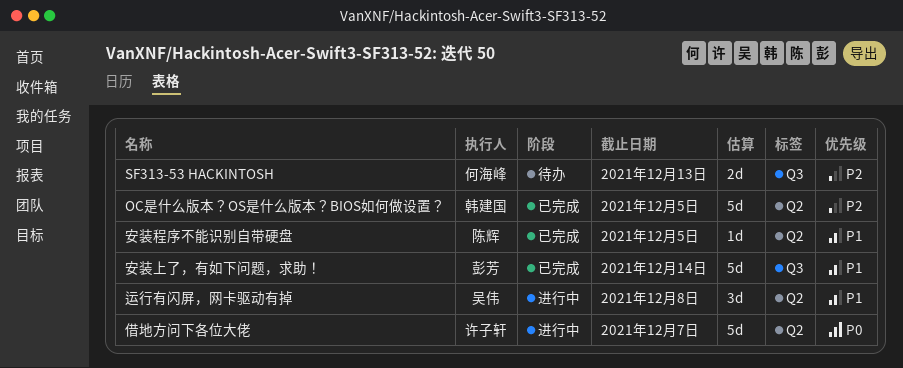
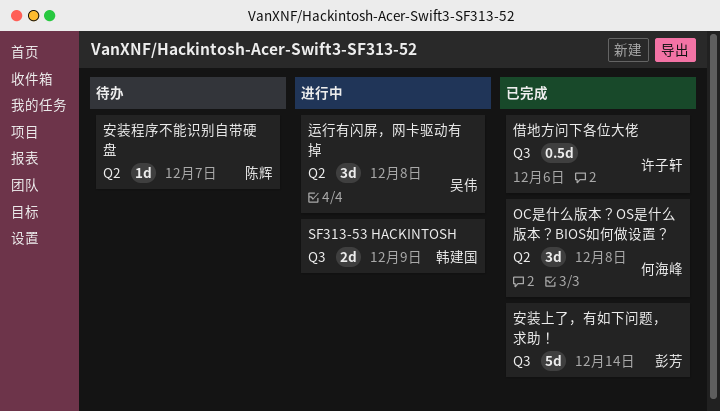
OC是什么版本？OS是什么版本？BIOS如何做设置？, owner: 韩建国 -> 何海峰
OC是什么版本？OS是什么版本？BIOS如何做设置？, estimate: 5d -> 3d
OC是什么版本？OS是什么版本？BIOS如何做设置？, due: Dec 5 -> Dec 8
SF313-53 HACKINTOSH, status: 待办 -> 进行中
SF313-53 HACKINTOSH, owner: 何海峰 -> 韩建国
SF313-53 HACKINTOSH, due: Dec 13 -> Dec 9
借地方问下各位大佬, status: 进行中 -> 已完成
借地方问下各位大佬, label: Q2 -> Q3
借地方问下各位大佬, estimate: 5d -> 0.5d
借地方问下各位大佬, due: Dec 7 -> Dec 6
安装程序不能识别自带硬盘, status: 已完成 -> 待办
安装程序不能识别自带硬盘, due: Dec 5 -> Dec 7

